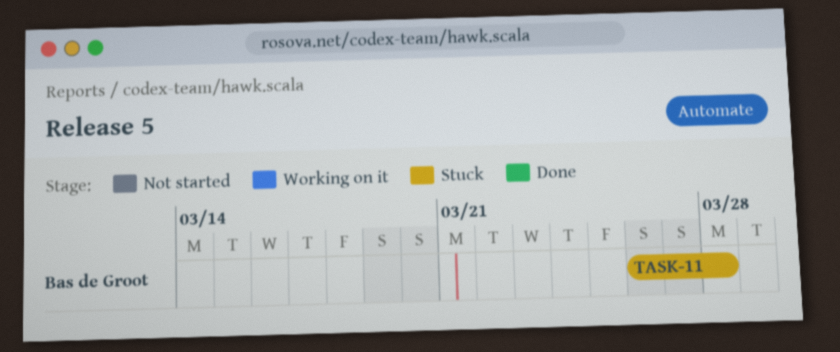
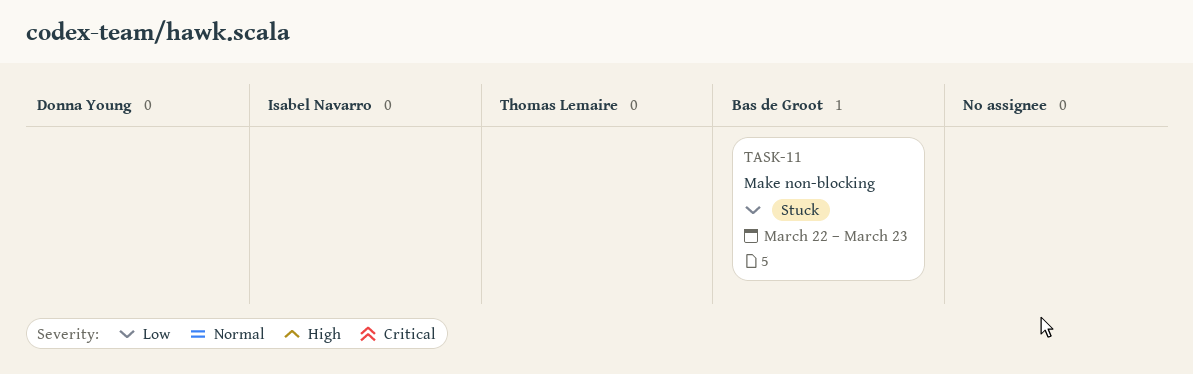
TASK-11, start: Mar 26 -> Mar 22
TASK-11, due: Mar 28 -> Mar 23

